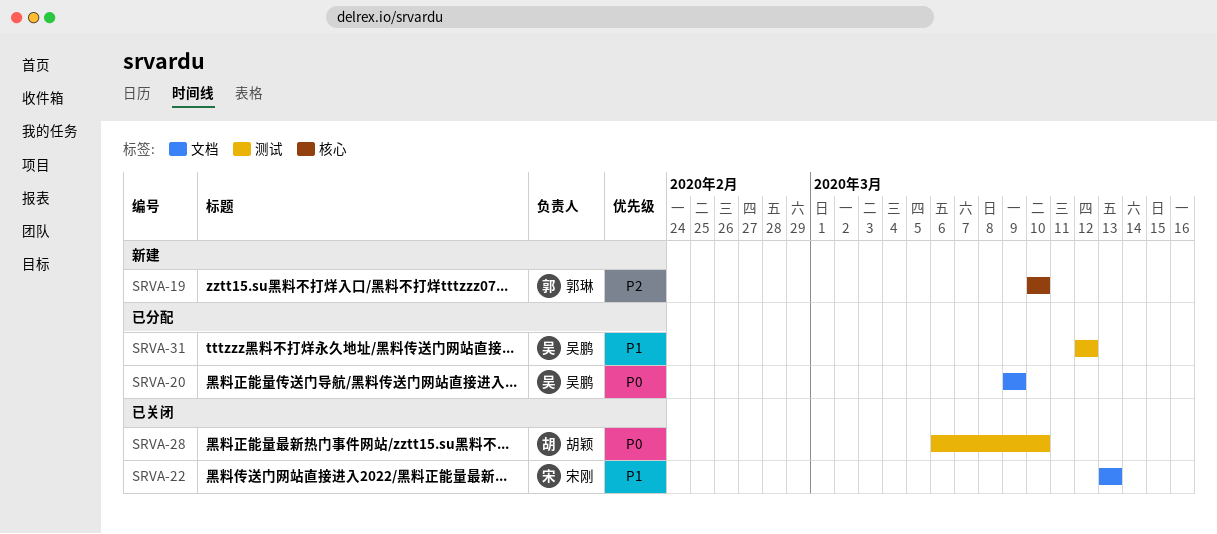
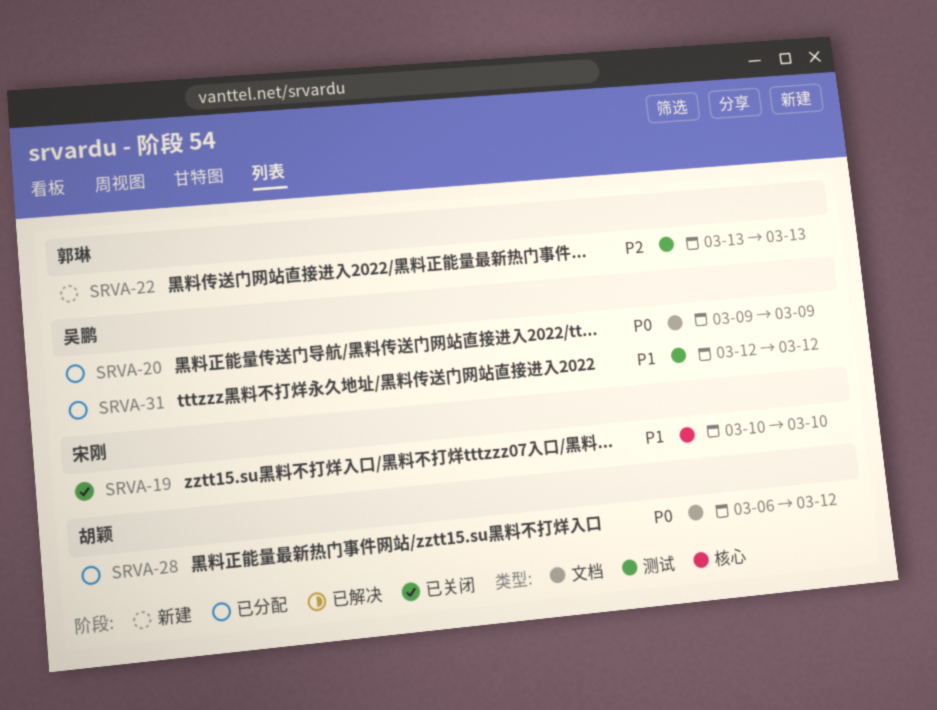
SRVA-19, status: 新建 -> 已关闭
SRVA-19, owner: 郭琳 -> 宋刚
SRVA-19, priority: P2 -> P1
SRVA-22, status: 已关闭 -> 新建
SRVA-22, owner: 宋刚 -> 郭琳
SRVA-22, priority: P1 -> P2
SRVA-22, label: 文档 -> 测试
SRVA-28, status: 已关闭 -> 已分配
SRVA-28, label: 测试 -> 文档
SRVA-28, due: Mar 10 -> Mar 12

